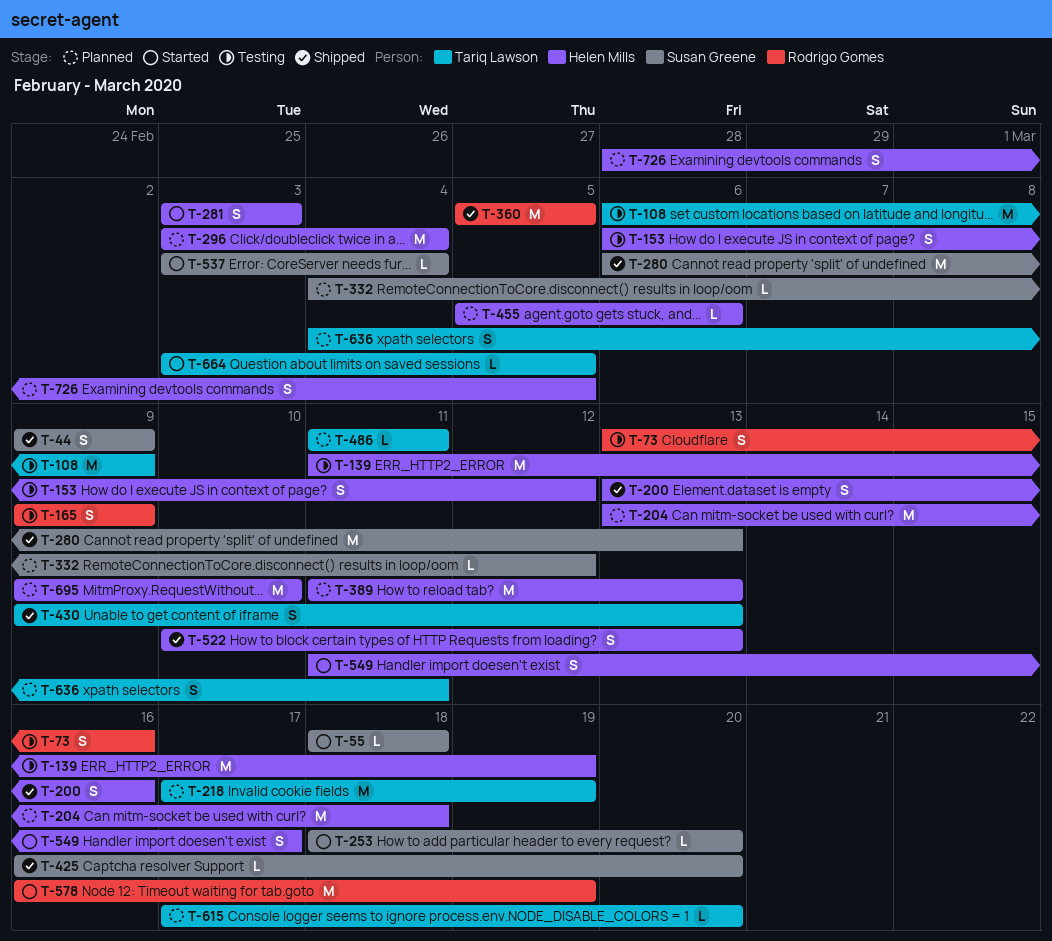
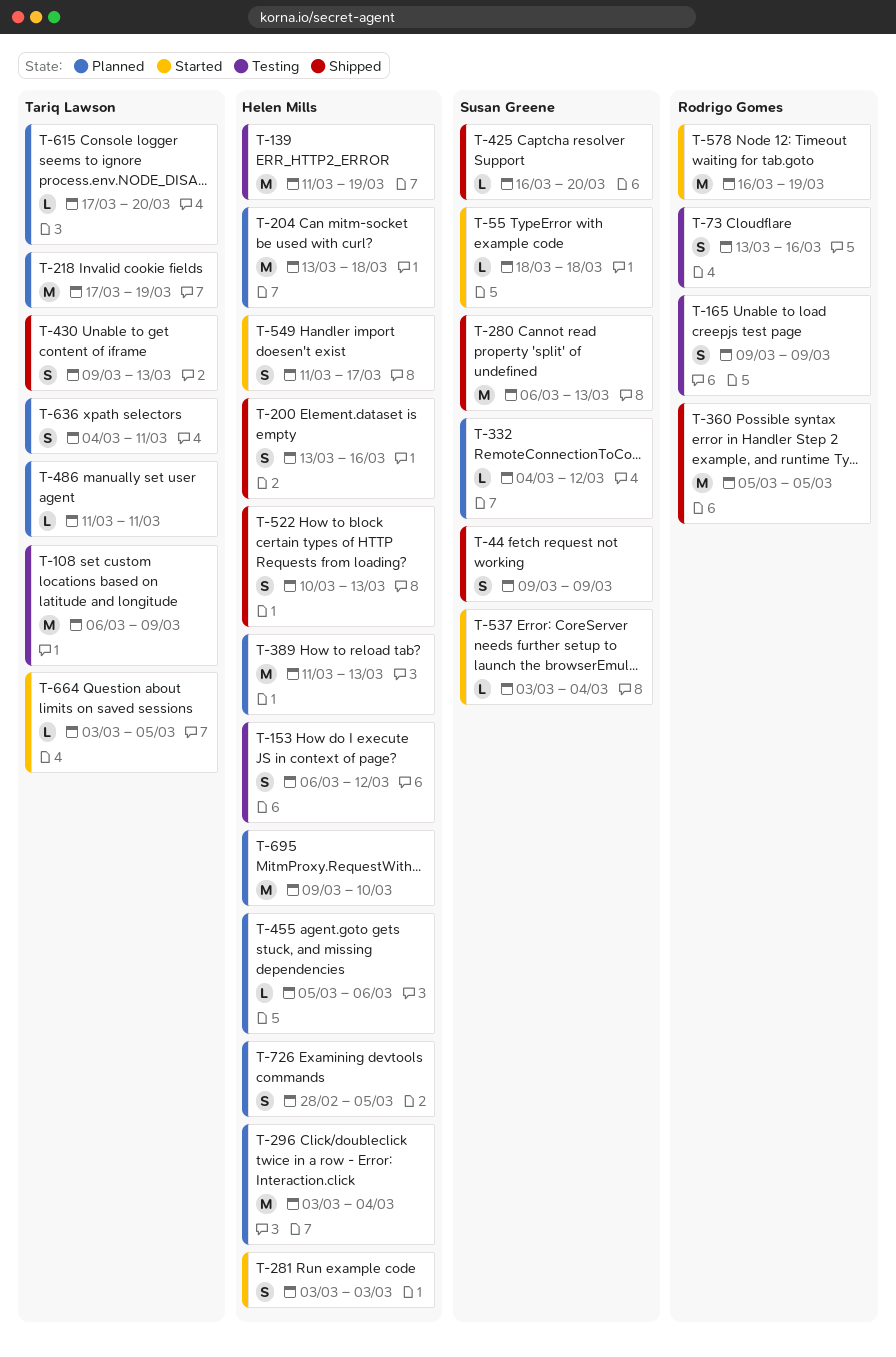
T-253: present -> none

